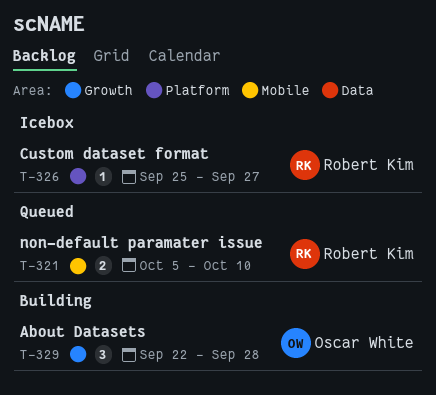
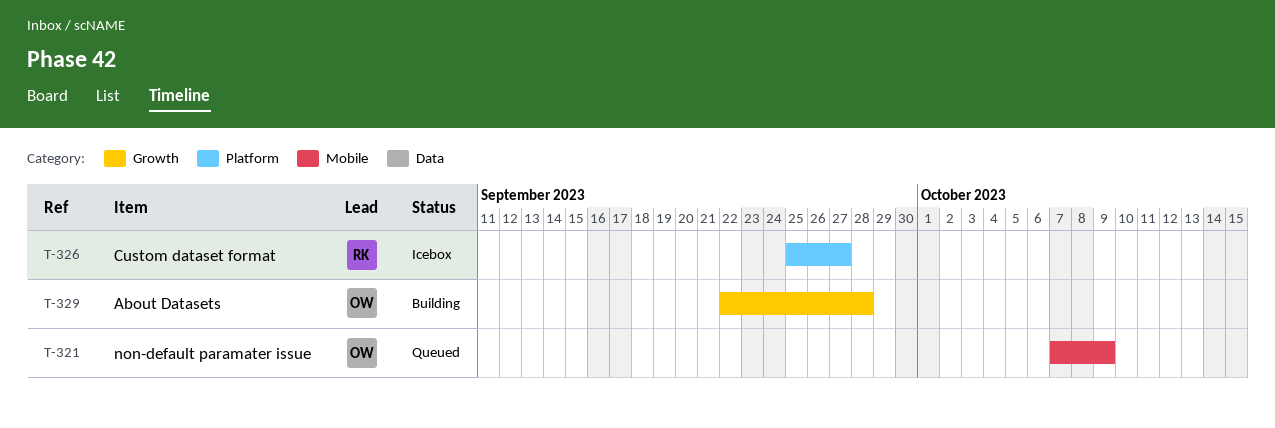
T-321, owner: Robert Kim -> Oscar White
T-321, start: Oct 5 -> Oct 7
T-321, due: Oct 10 -> Oct 9

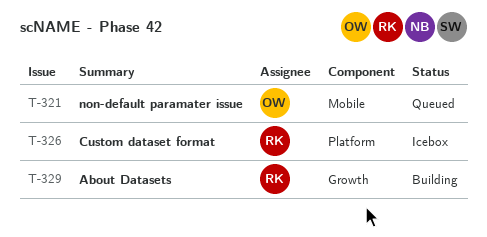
T-329, owner: OW -> RK

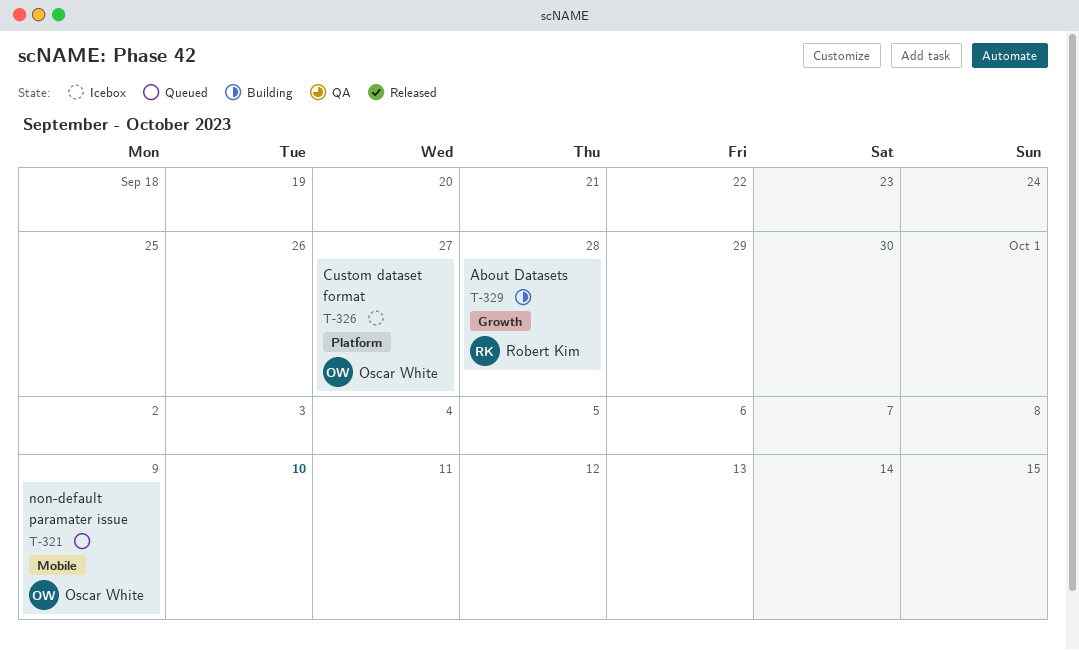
T-326, owner: Robert Kim -> Oscar White

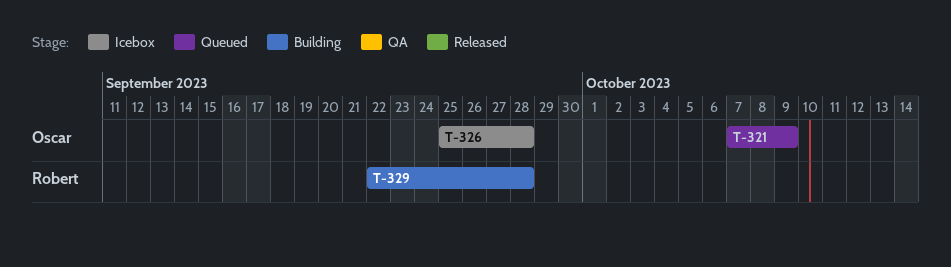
T-326, due: Sep 27 -> Sep 28

